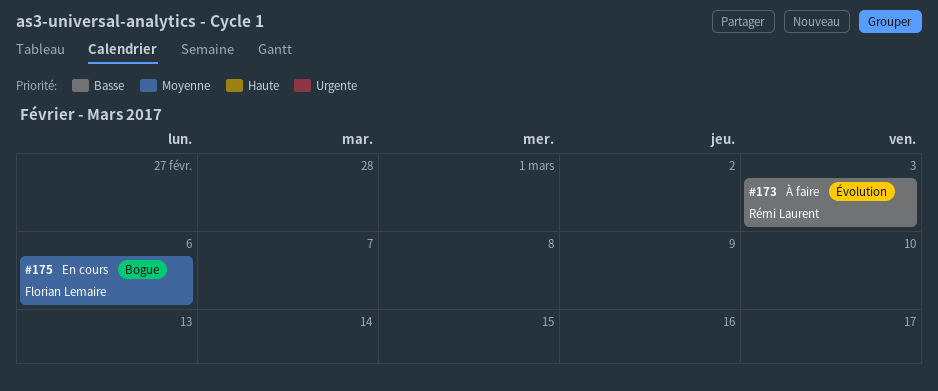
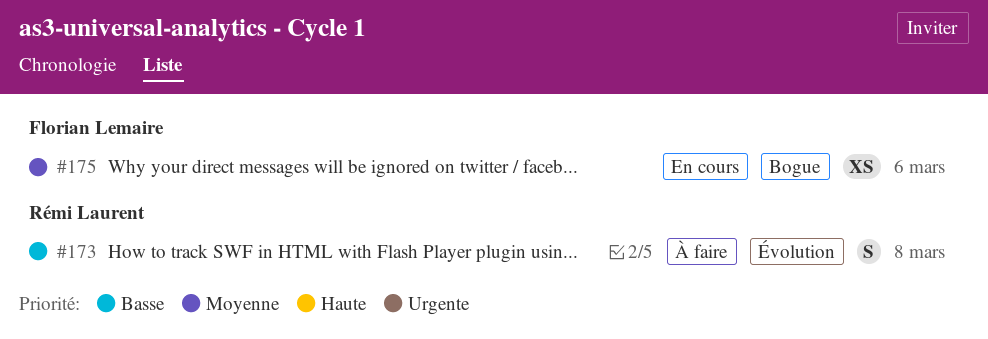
#173, due: Mar 3 -> Mar 8

